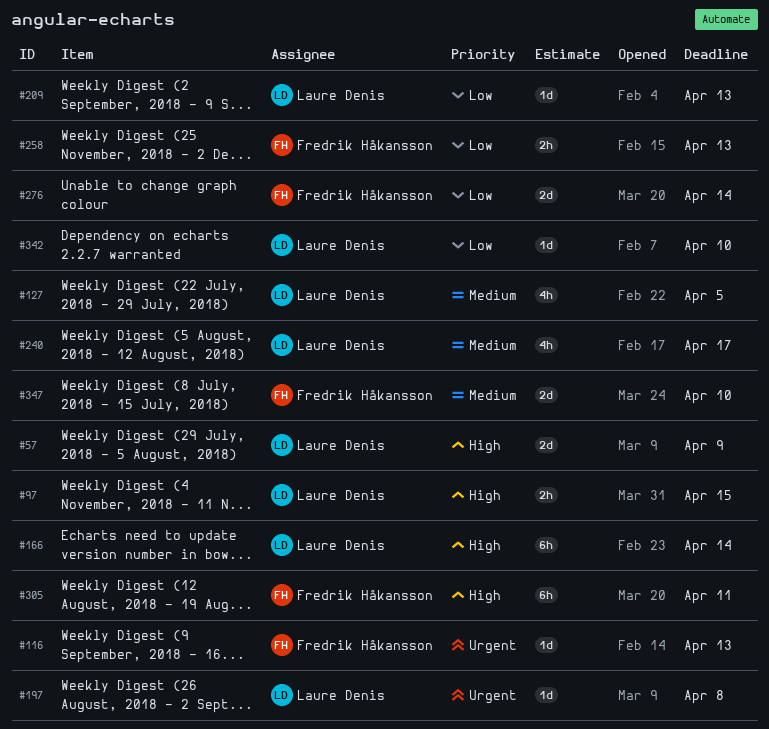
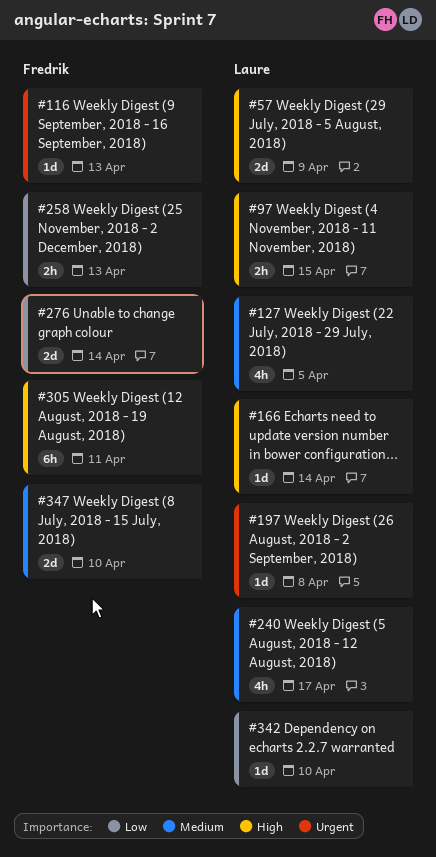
#166, estimate: 6h -> 1d
#209: present -> none

